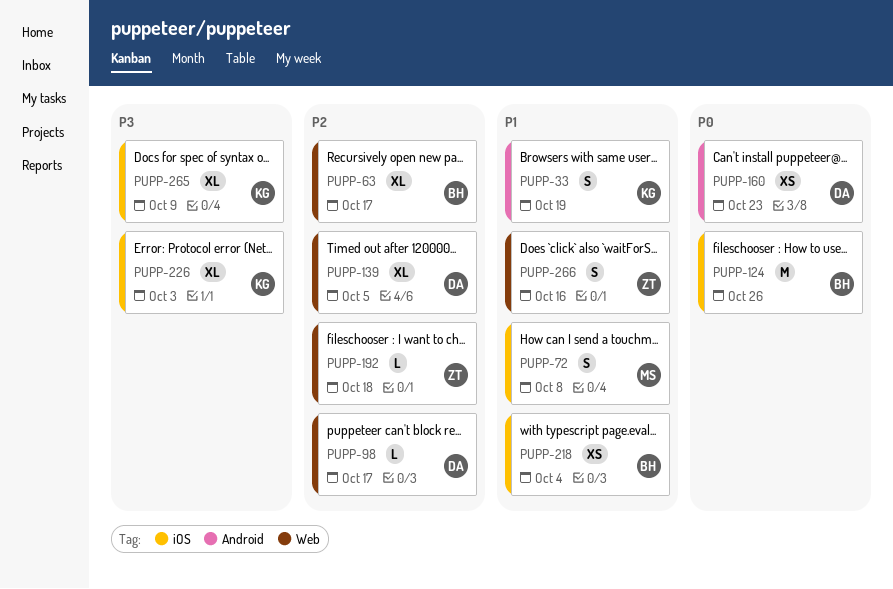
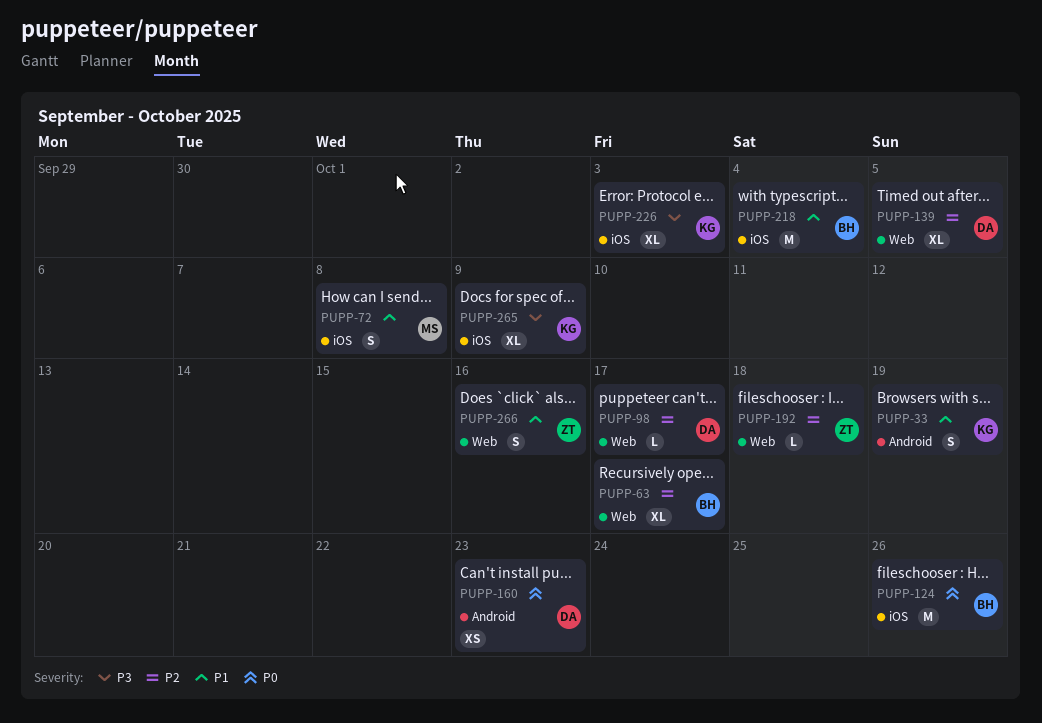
PUPP-218, estimate: XS -> M

